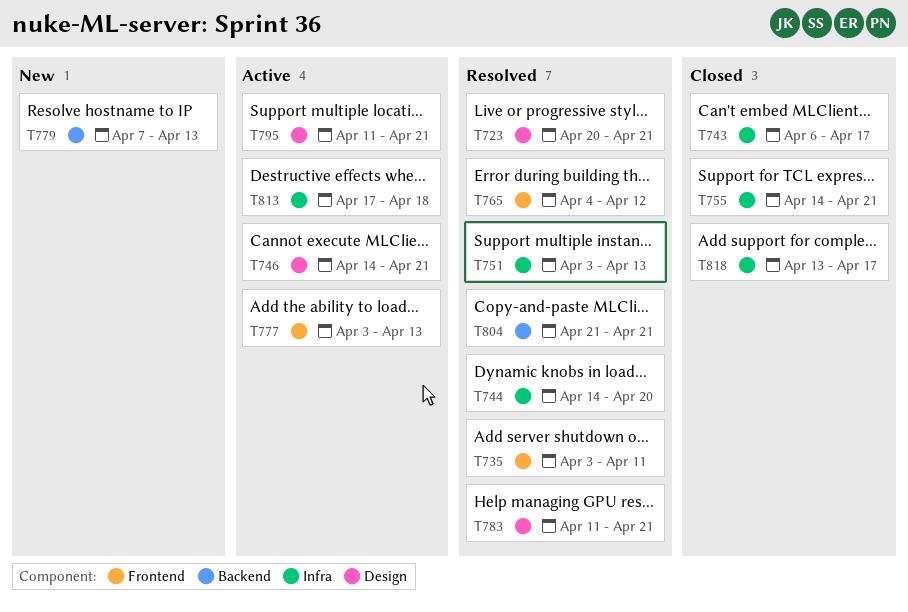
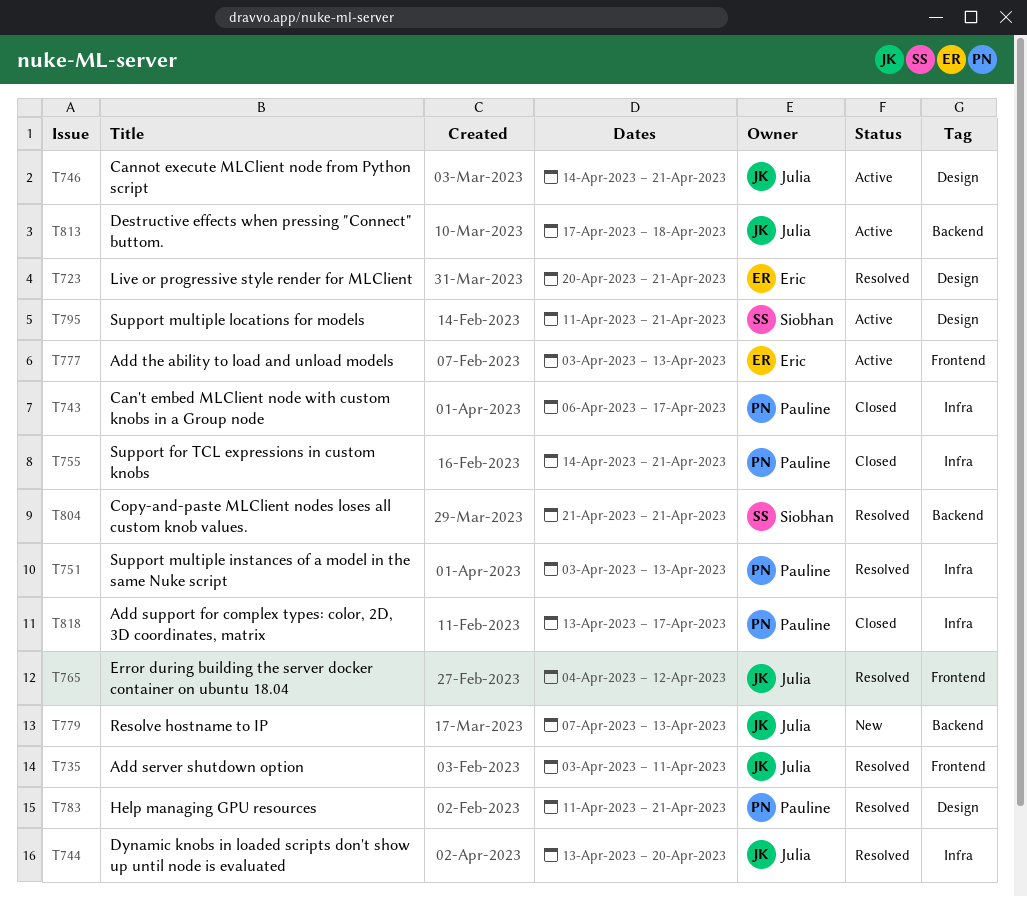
T744, start: Apr 14 -> Apr 13
T813, label: Infra -> Backend

